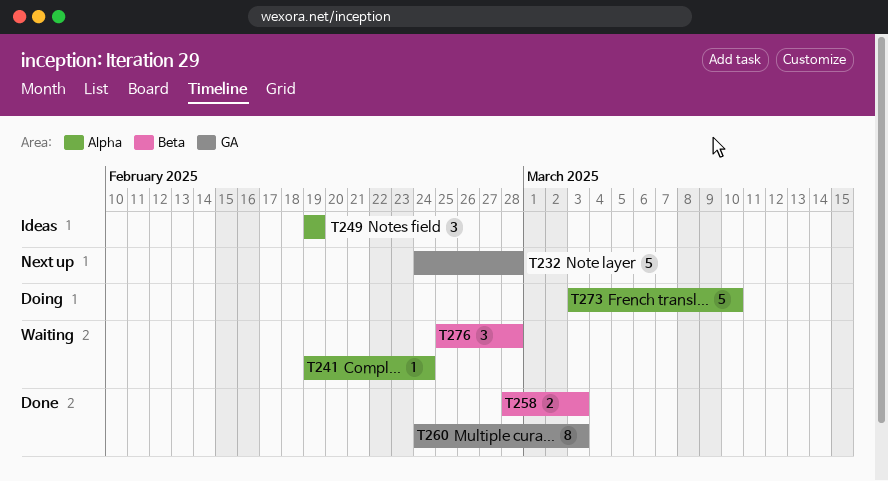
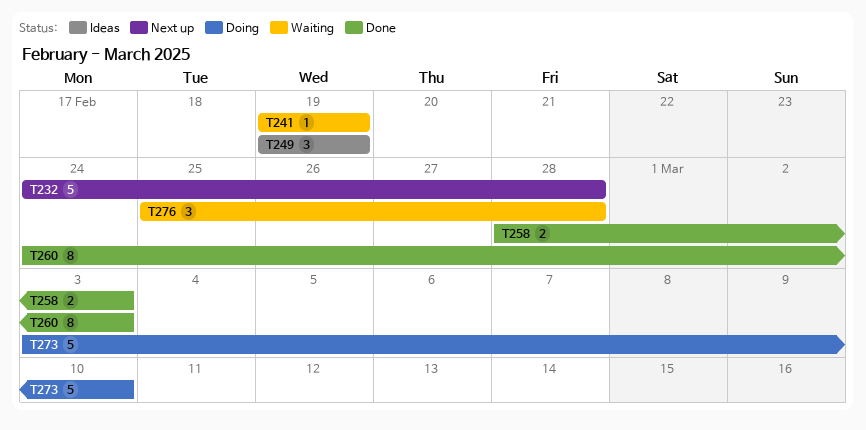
T241, due: Feb 24 -> Feb 19

